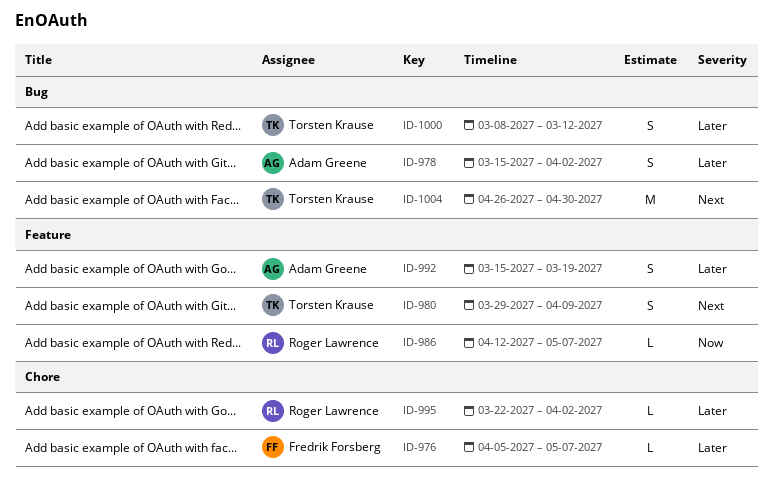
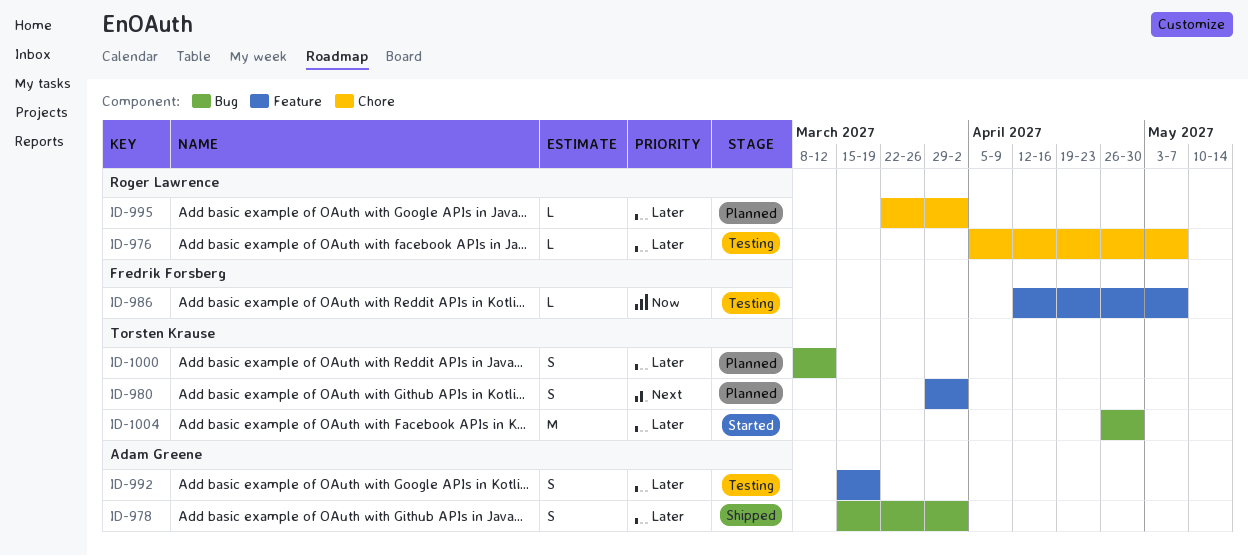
ID-976, owner: Fredrik Forsberg -> Roger Lawrence
ID-980, due: Apr 9 -> Apr 2
ID-986, owner: Roger Lawrence -> Fredrik Forsberg
ID-1004, priority: Next -> Later

